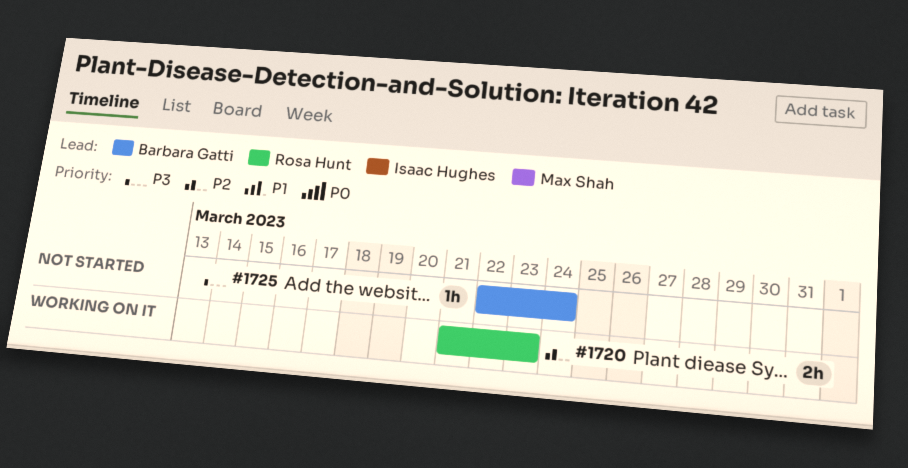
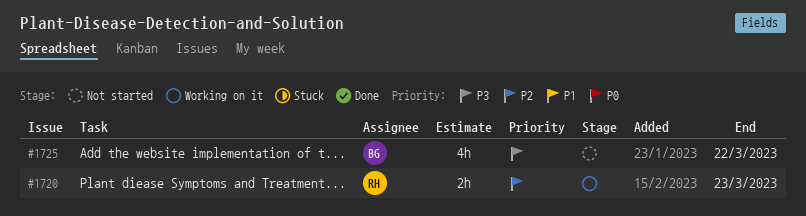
#1725, estimate: 1h -> 4h
#1725, due: Mar 24 -> Mar 22

